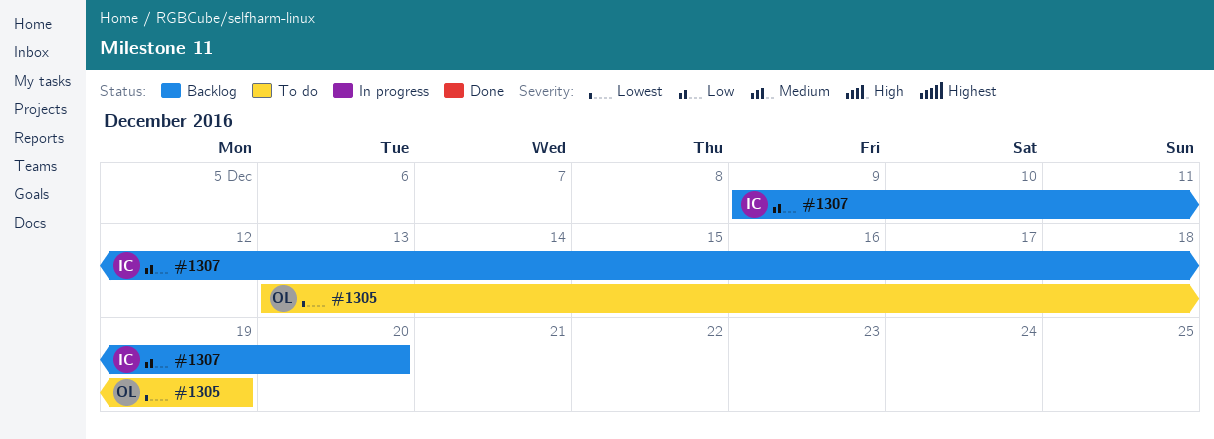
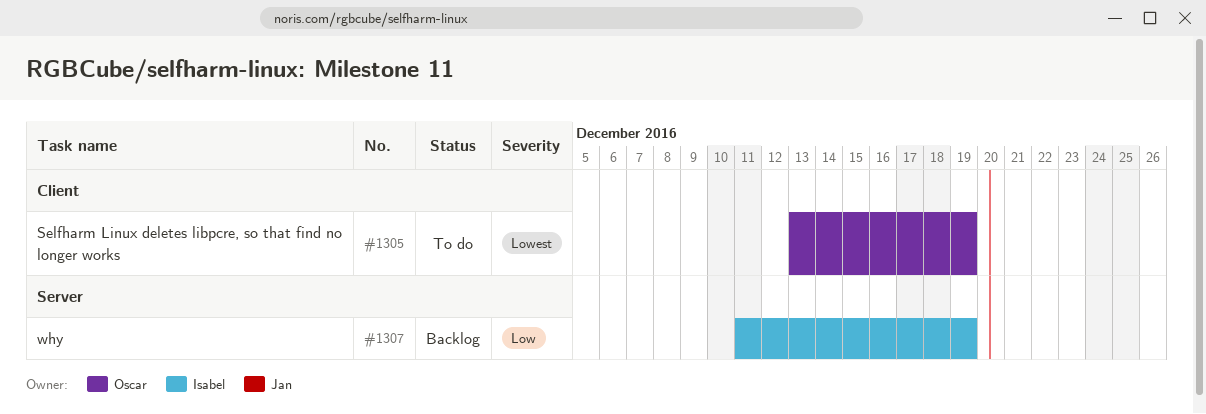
#1307, start: Dec 9 -> Dec 11
#1307, due: Dec 20 -> Dec 19

